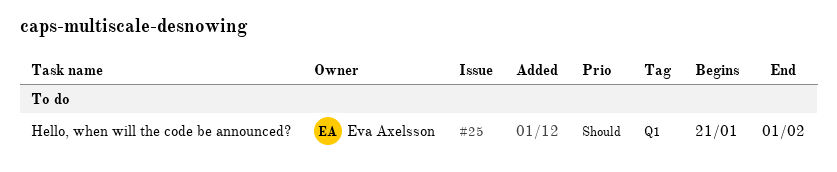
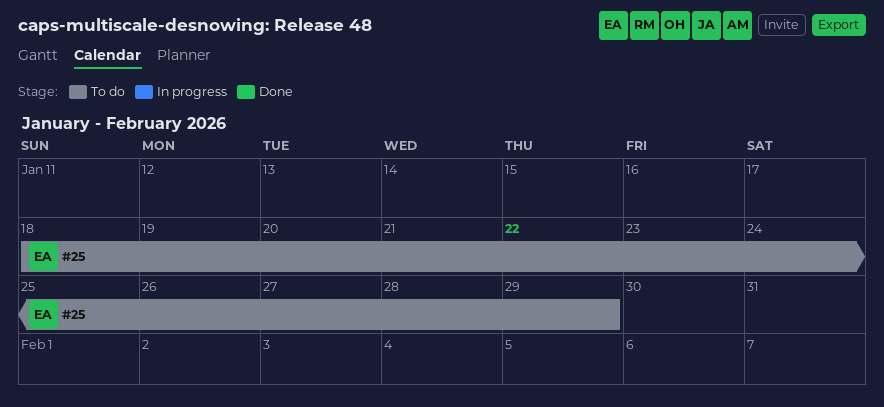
#25, start: Jan 21 -> Jan 18
#25, due: Feb 1 -> Jan 29

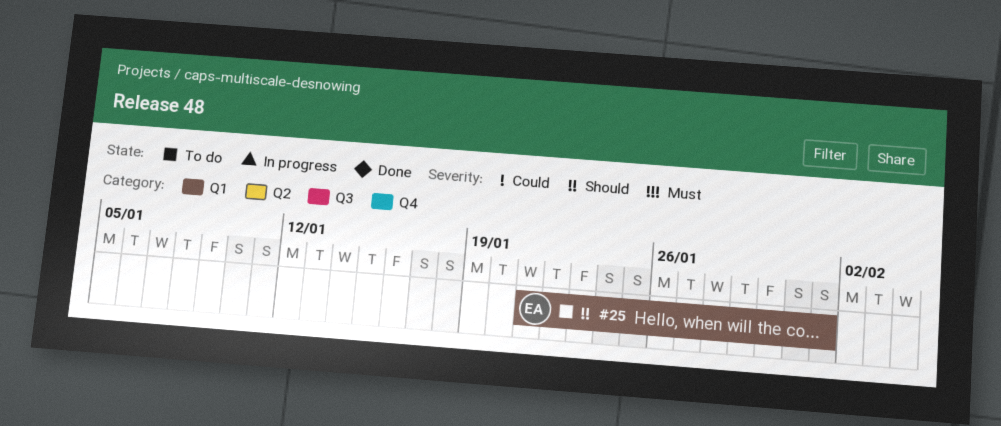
#25, start: Jan 18 -> Jan 21
#25, due: Jan 29 -> Feb 1

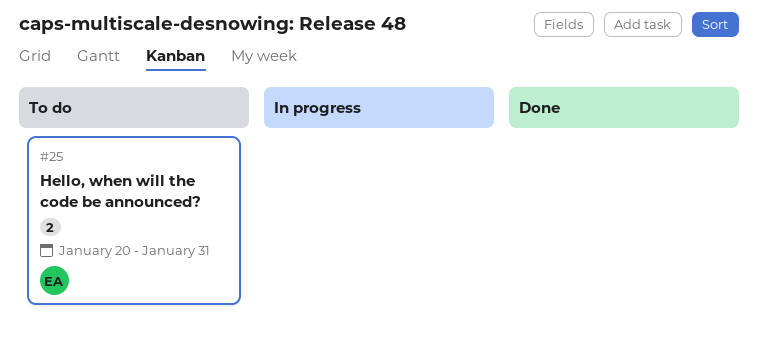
#25, start: Jan 21 -> Jan 20
#25, due: Feb 1 -> Jan 31

